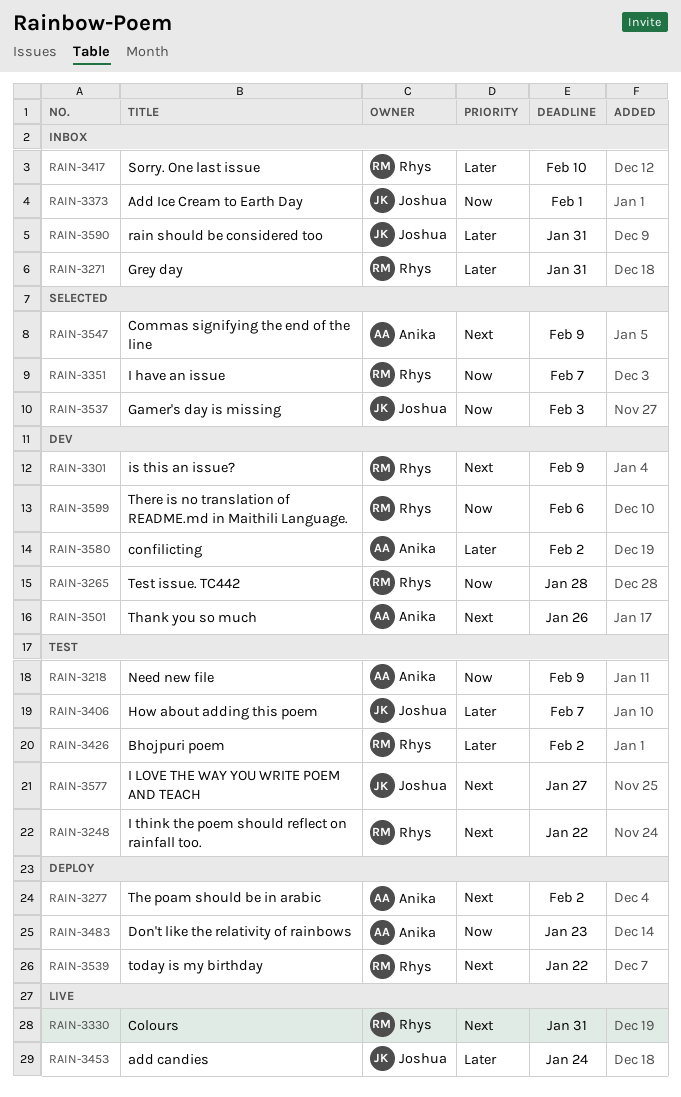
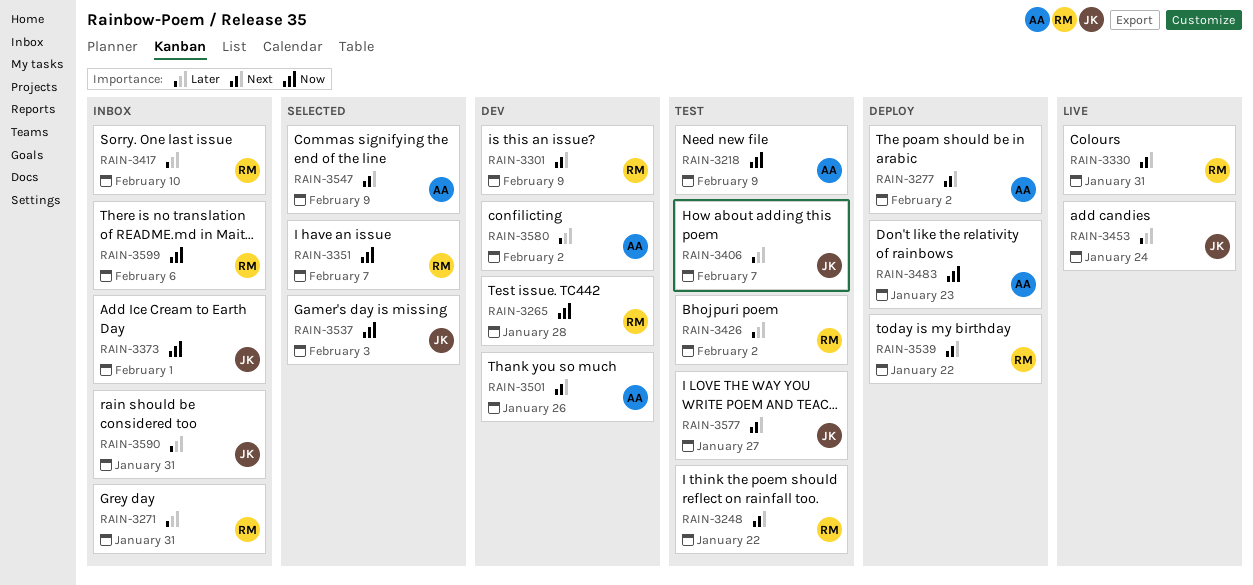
RAIN-3599, status: Dev -> Inbox

